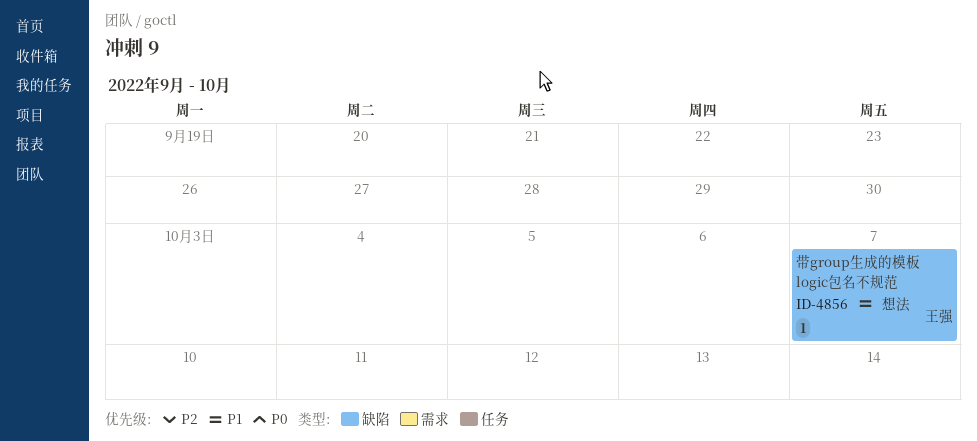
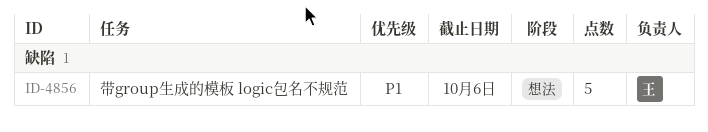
ID-4856, estimate: 1 -> 5
ID-4856, due: Oct 7 -> Oct 6

